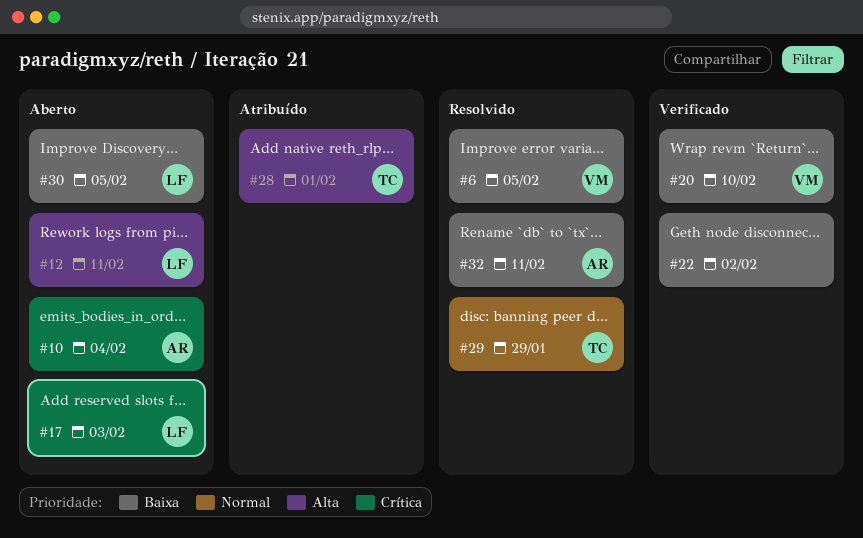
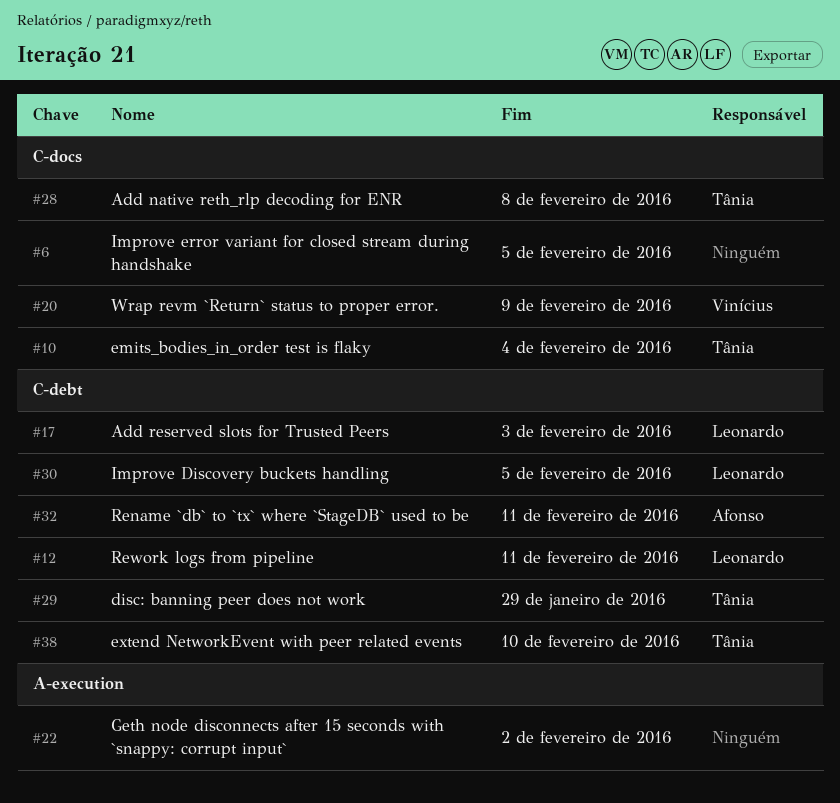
#6, owner: Vinícius -> none
#10, owner: Afonso -> Tânia
#20, due: Feb 10 -> Feb 9
#28, due: Feb 1 -> Feb 8
#38: none -> present

